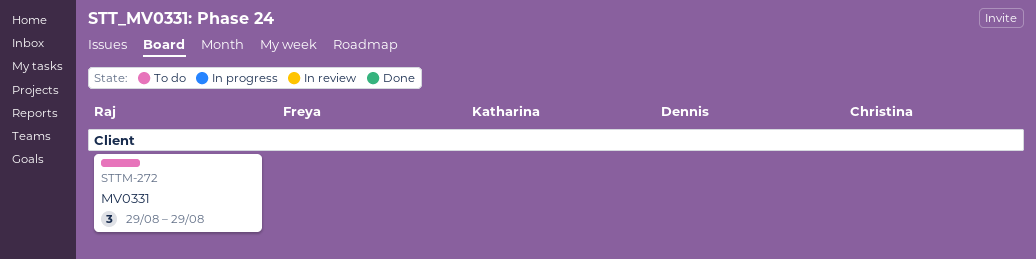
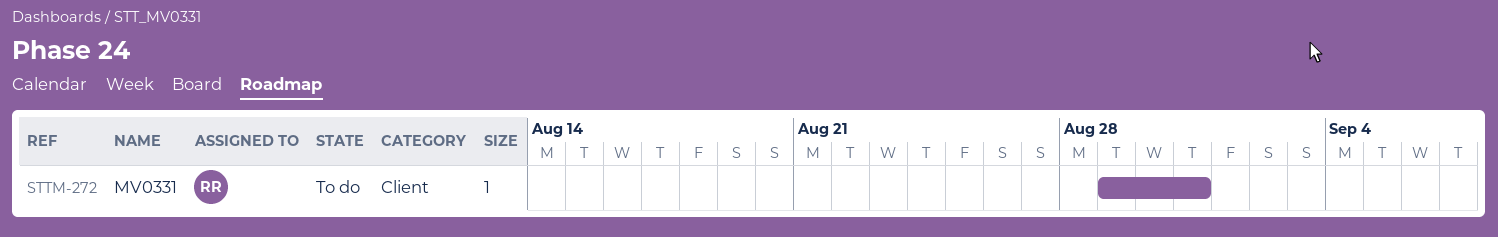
STTM-272, estimate: 3 -> 1
STTM-272, due: Aug 29 -> Aug 31

